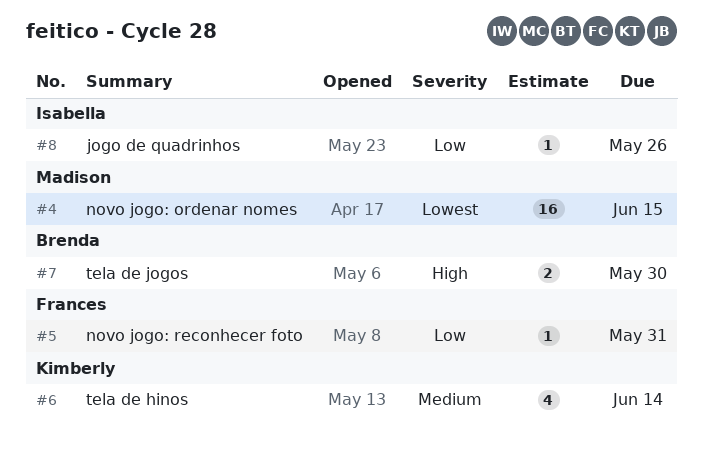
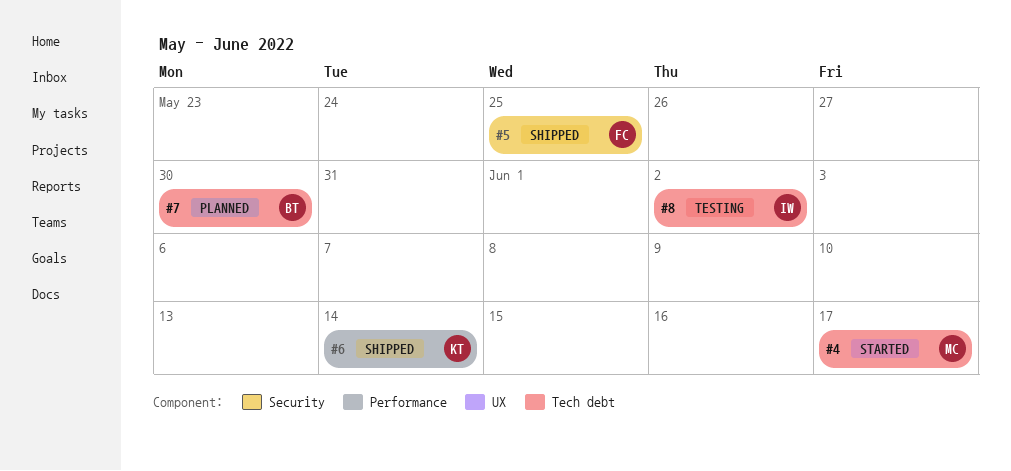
#4, due: Jun 15 -> Jun 17
#5, due: May 31 -> May 25
#8, due: May 26 -> Jun 2

